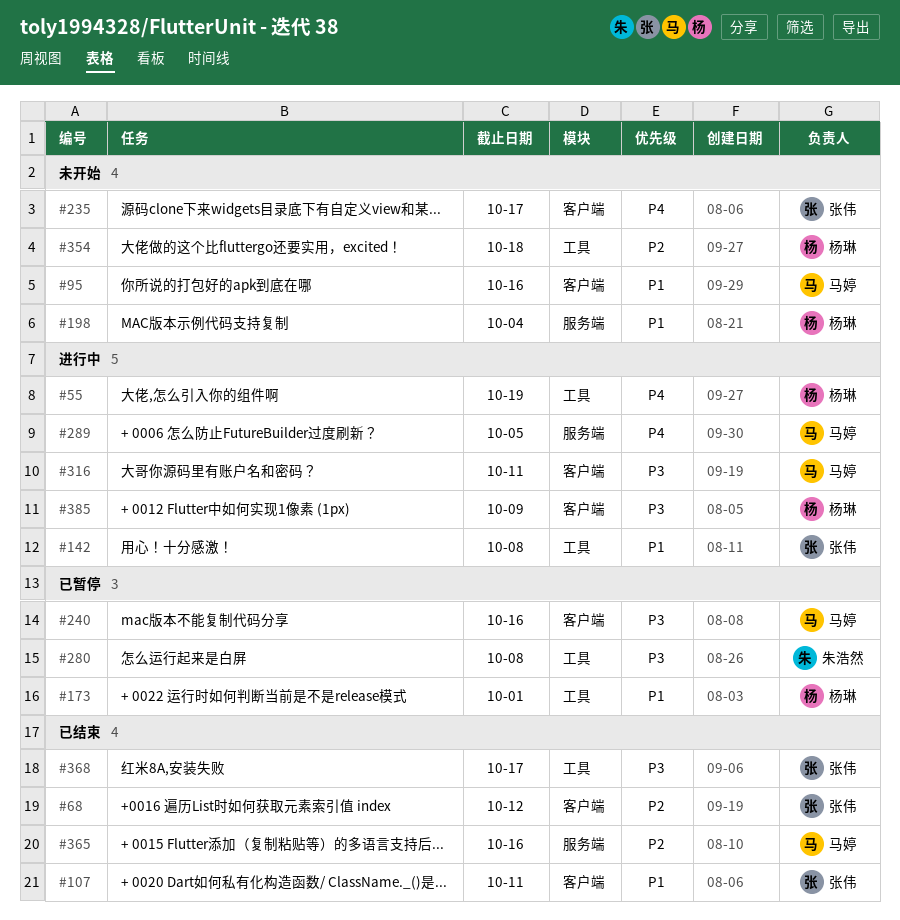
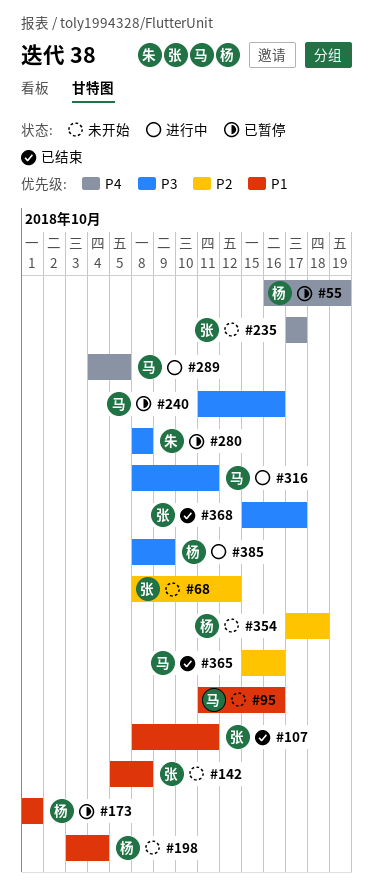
#55, status: 进行中 -> 已暂停
#68, status: 已结束 -> 未开始
#142, status: 进行中 -> 未开始

